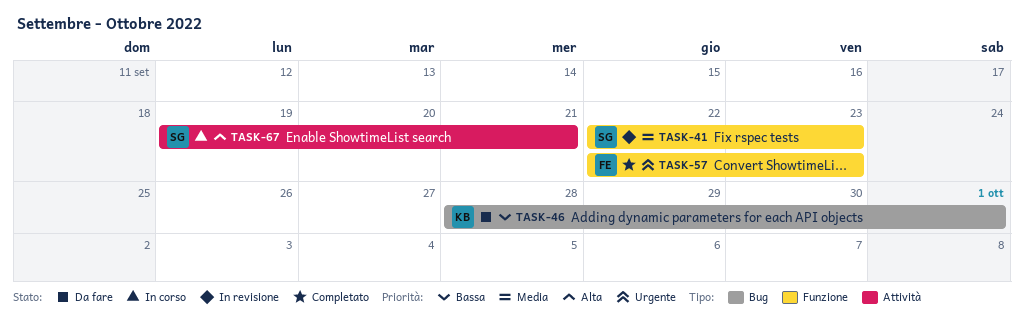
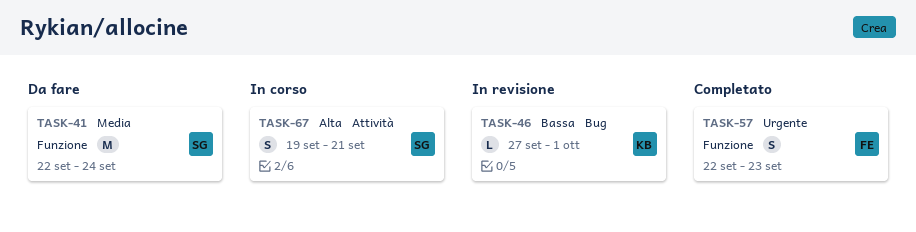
TASK-41, status: In revisione -> Da fare
TASK-41, due: Sep 23 -> Sep 24
TASK-46, status: Da fare -> In revisione
TASK-46, start: Sep 28 -> Sep 27

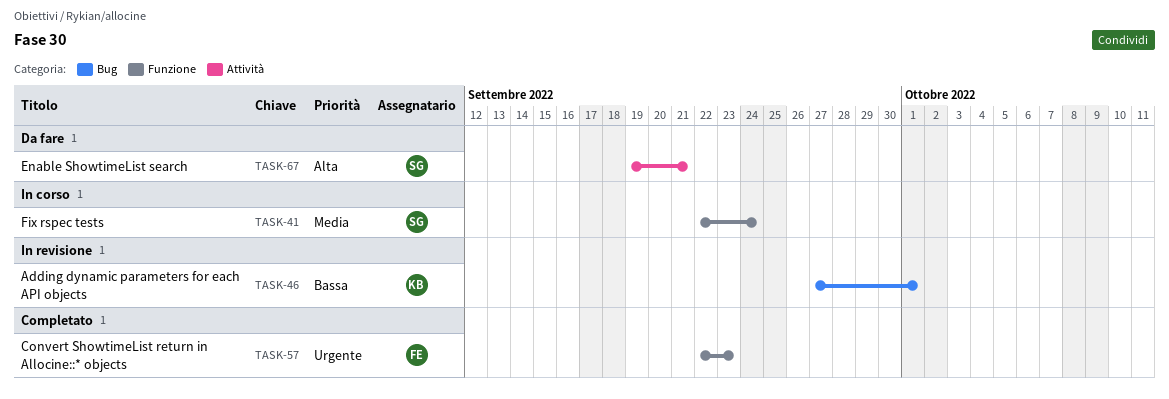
TASK-41, status: Da fare -> In corso
TASK-67, status: In corso -> Da fare

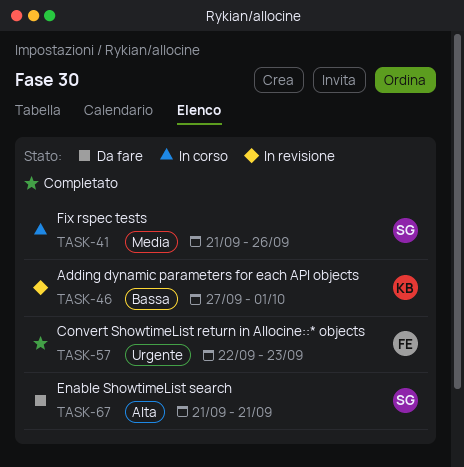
TASK-41, start: Sep 22 -> Sep 21
TASK-41, due: Sep 24 -> Sep 26
TASK-67, start: Sep 19 -> Sep 21

